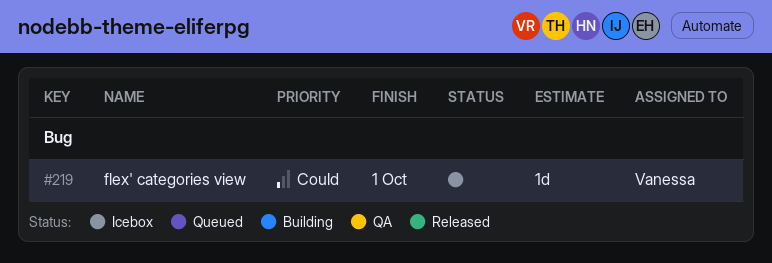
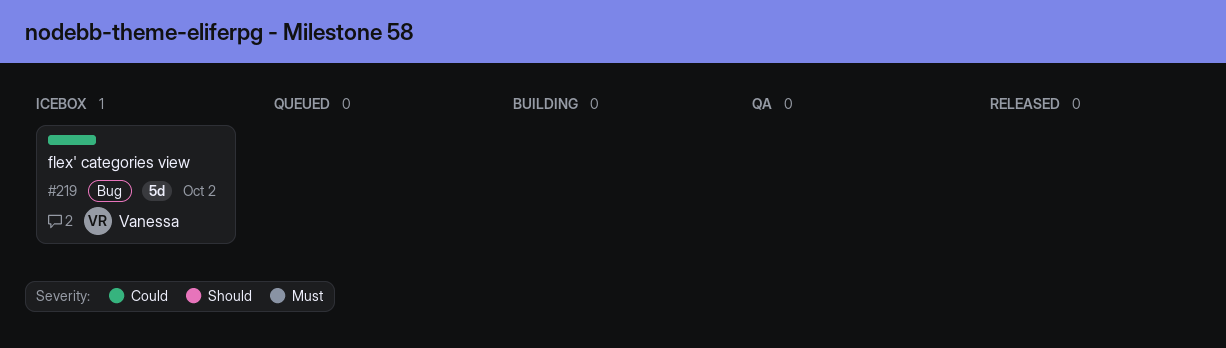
#219, estimate: 1d -> 5d
#219, due: Oct 1 -> Oct 2

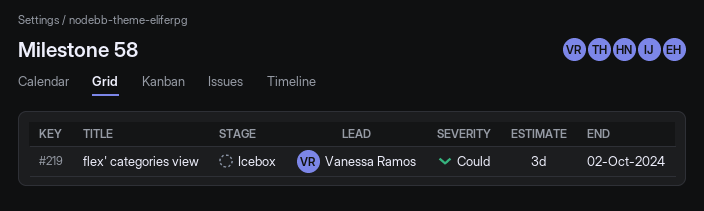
#219, estimate: 5d -> 3d

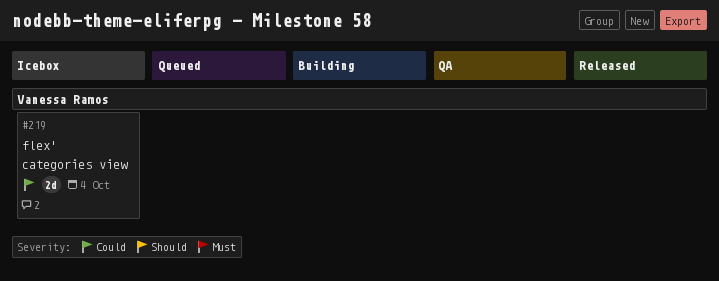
#219, estimate: 3d -> 2d
#219, due: Oct 2 -> Oct 4

